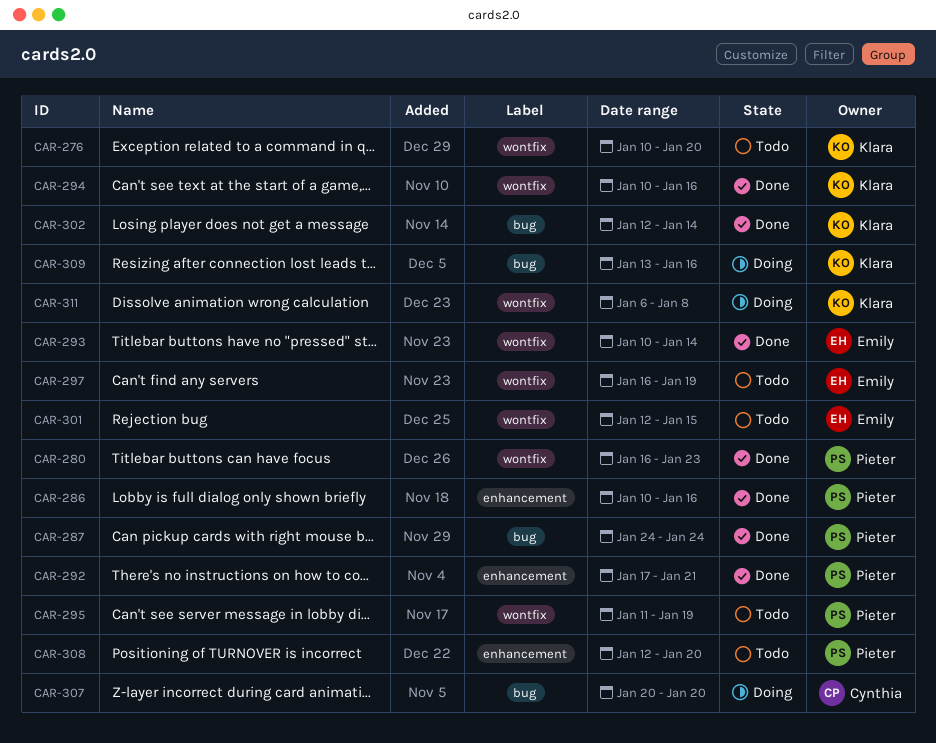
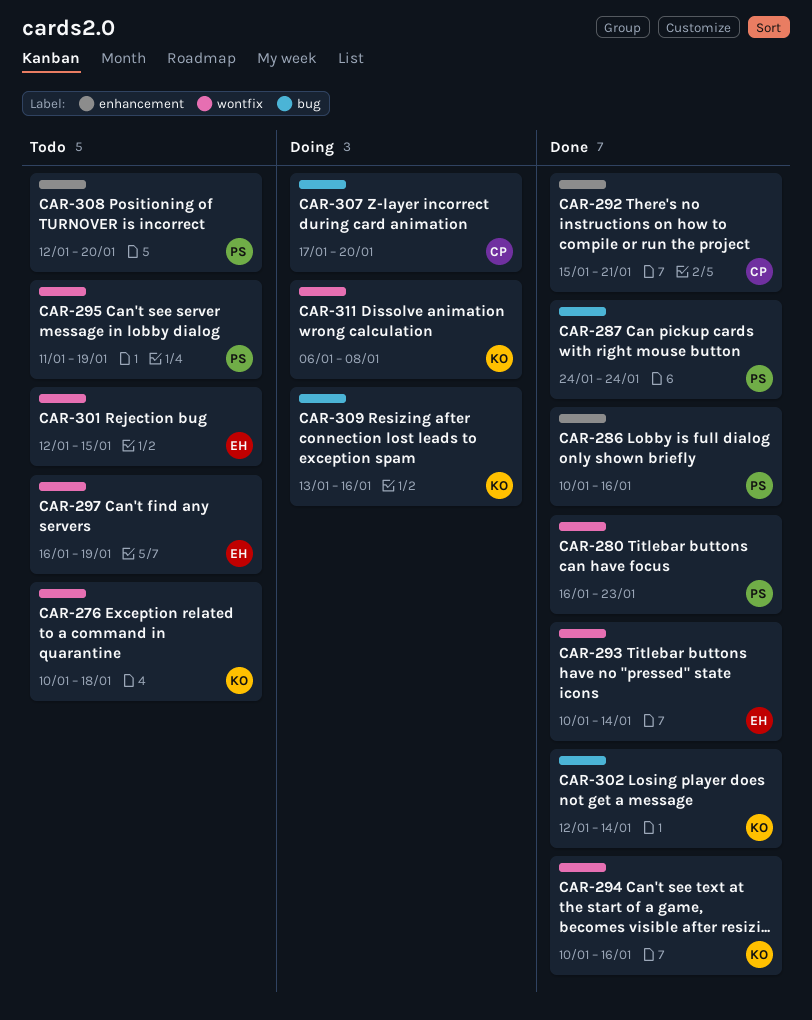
CAR-276, due: Jan 20 -> Jan 18
CAR-292, owner: Pieter -> Cynthia
CAR-292, start: Jan 17 -> Jan 15
CAR-307, start: Jan 20 -> Jan 17

